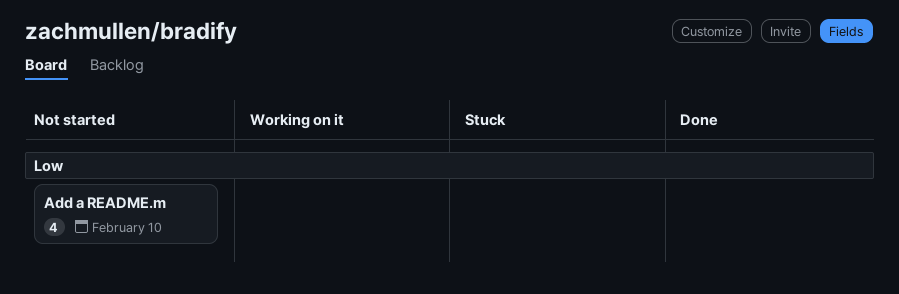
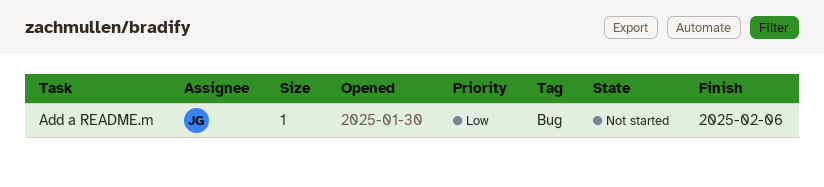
Add a README.m, estimate: 4 -> 1
Add a README.m, due: Feb 10 -> Feb 6

